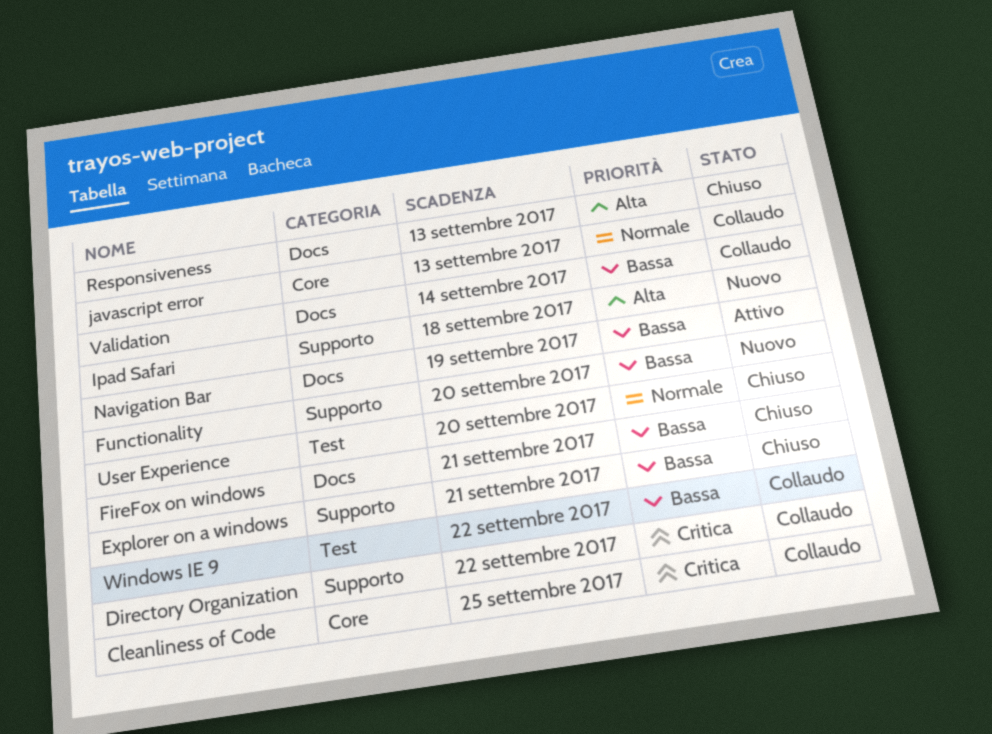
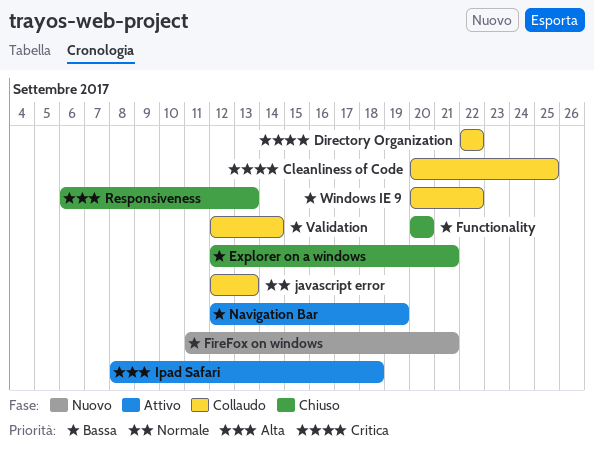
FireFox on windows, status: Chiuso -> Nuovo
Functionality, status: Nuovo -> Chiuso
Ipad Safari, status: Nuovo -> Attivo
User Experience: present -> none

